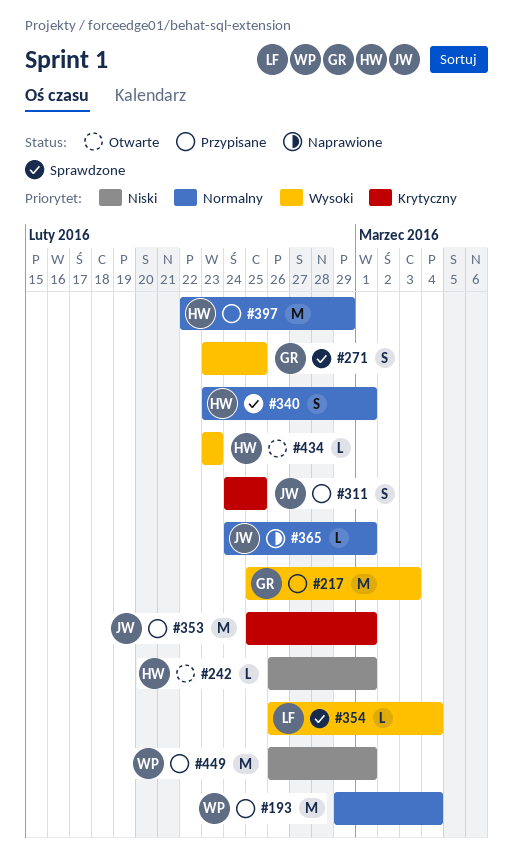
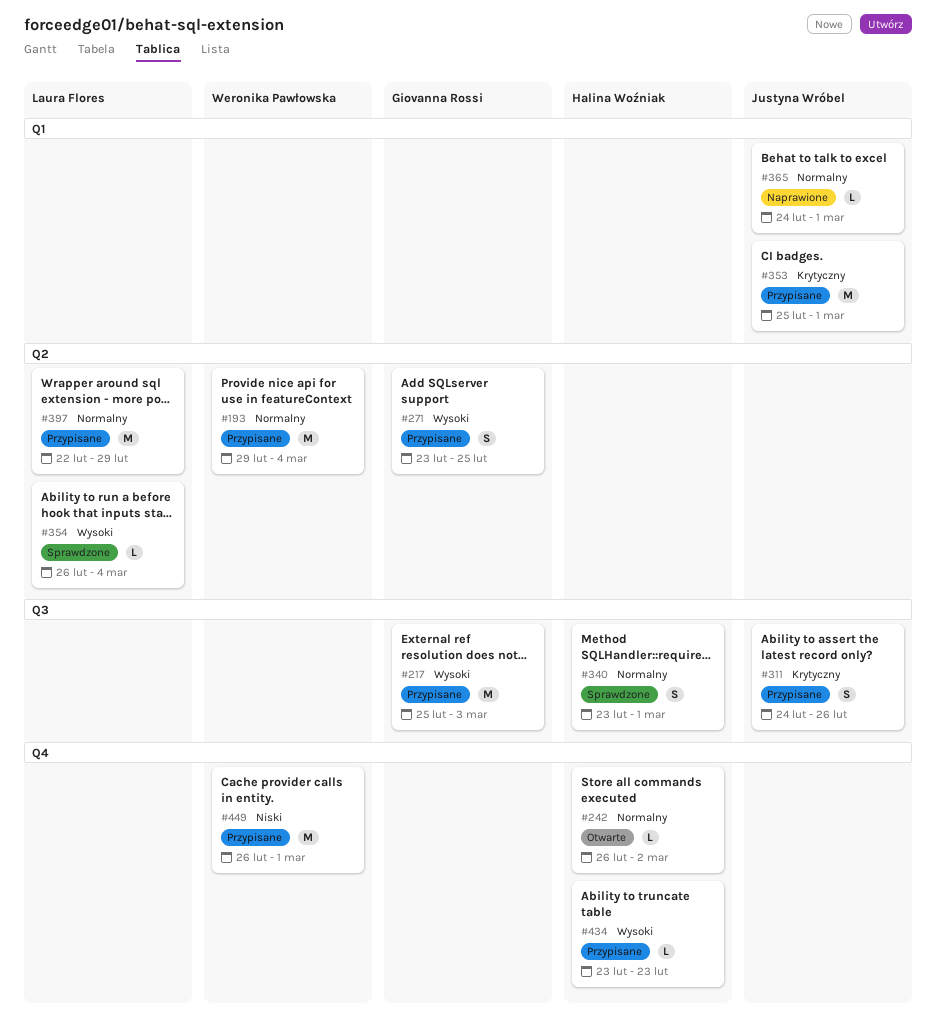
#242, priority: Niski -> Normalny
#242, due: Mar 1 -> Mar 2
#271, status: Sprawdzone -> Przypisane
#311, due: Feb 25 -> Feb 26
#397, owner: Halina Woźniak -> Laura Flores
#434, status: Otwarte -> Przypisane

